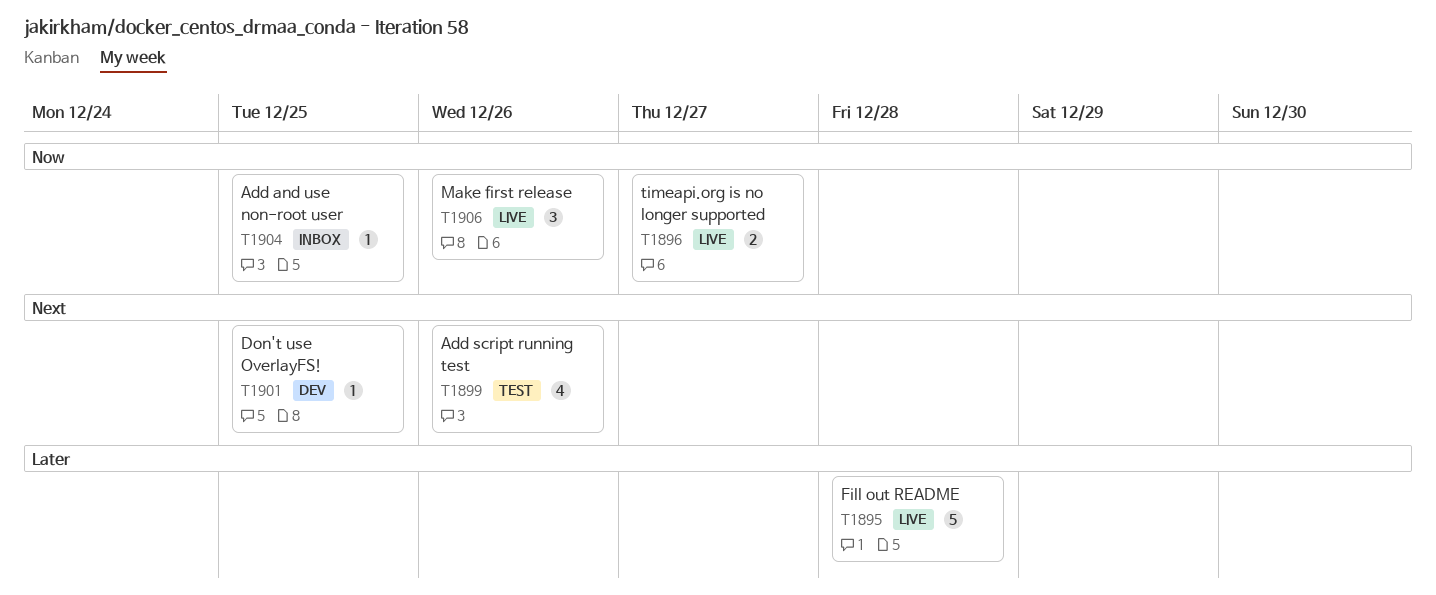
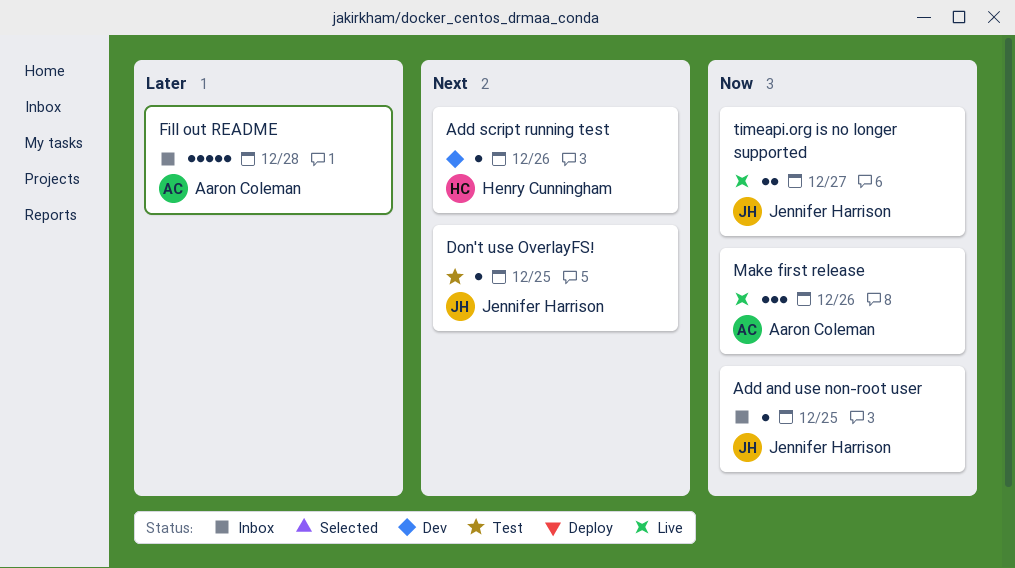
Add script running test, status: Test -> Dev
Add script running test, estimate: 4 -> 1
Don't use OverlayFS!, status: Dev -> Test
Fill out README, status: Live -> Inbox

